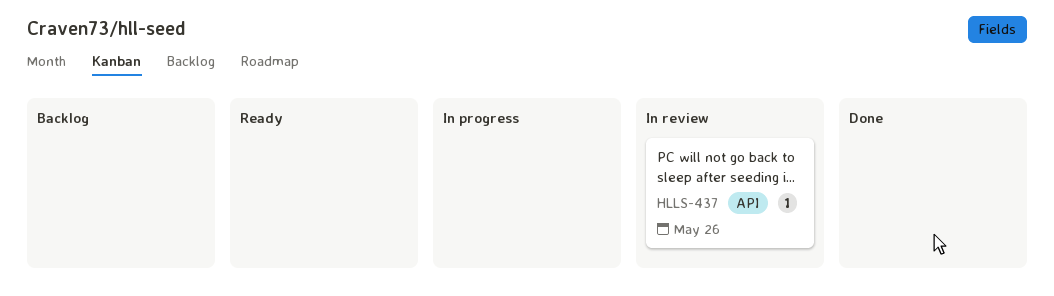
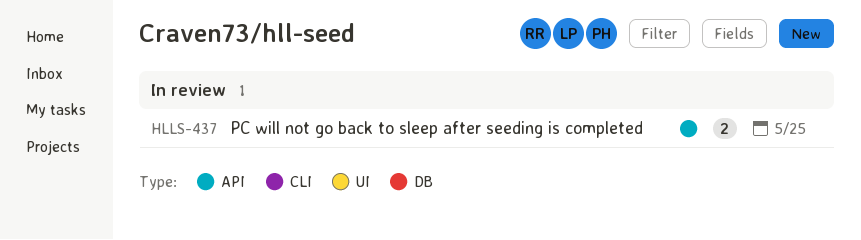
HLLS-437, estimate: 1 -> 2
HLLS-437, due: May 26 -> May 25

